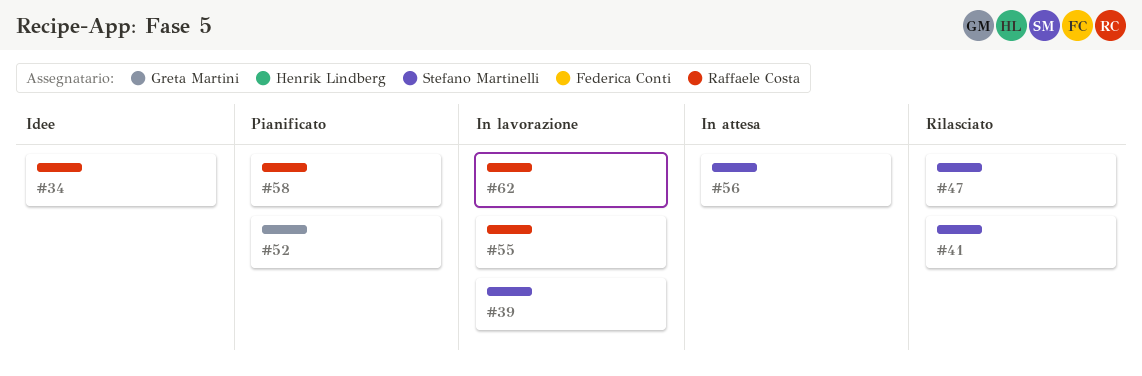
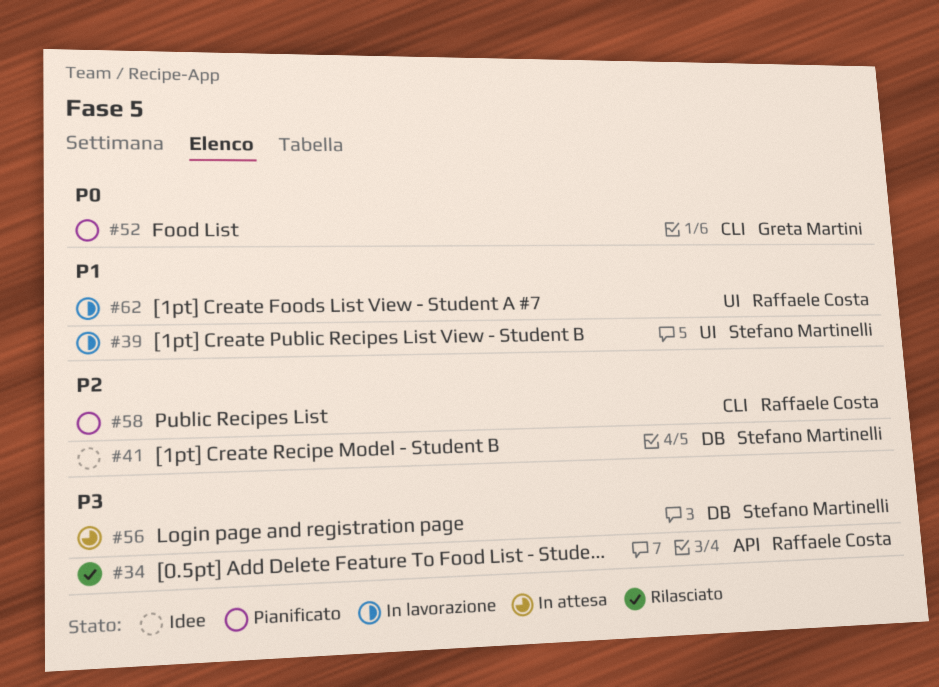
#34, status: Idee -> Rilasciato
#41, status: Rilasciato -> Idee
#47: present -> none
#55: present -> none

